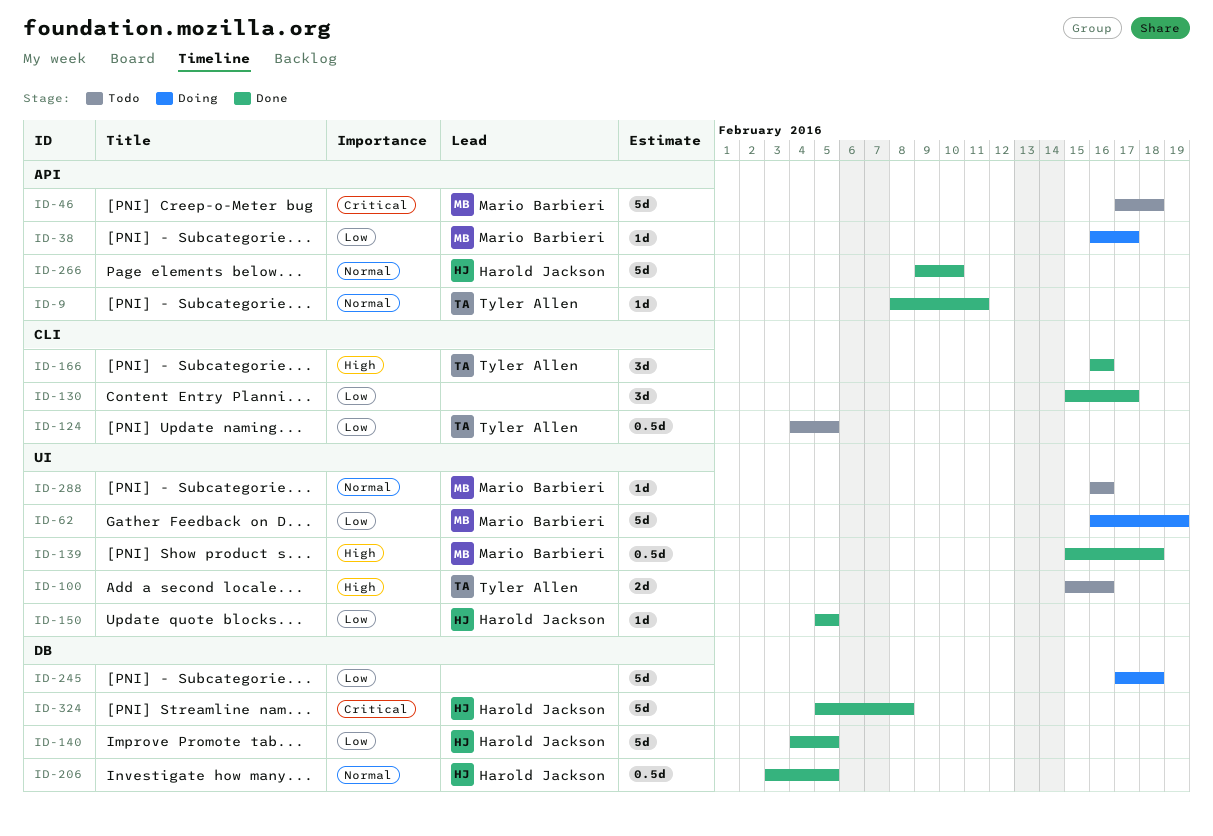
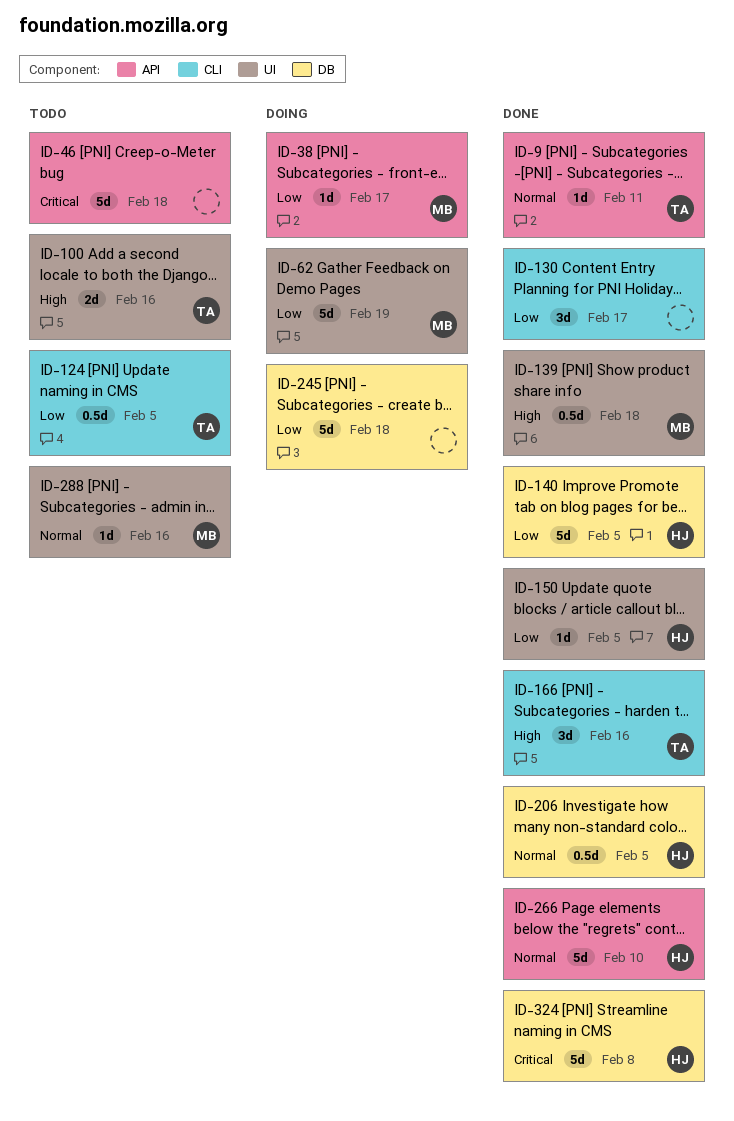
ID-46, owner: Mario Barbieri -> none

